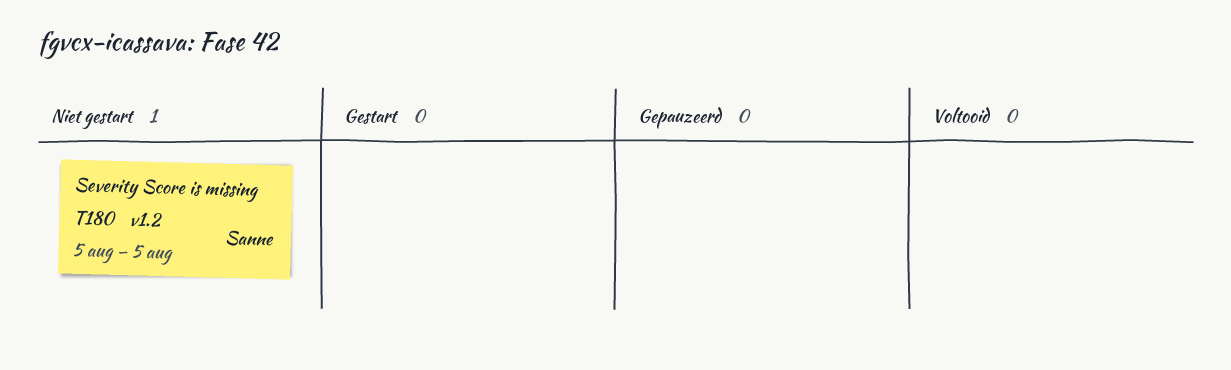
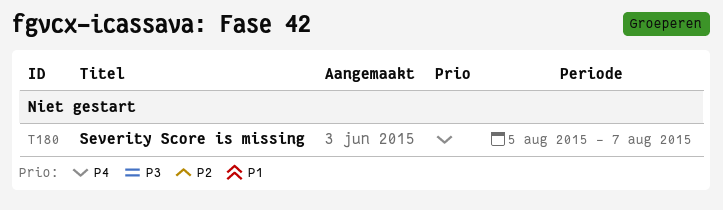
T180, due: Aug 5 -> Aug 7

